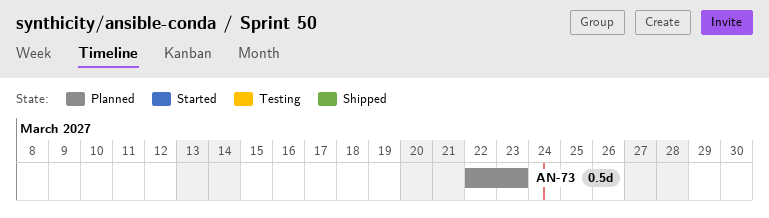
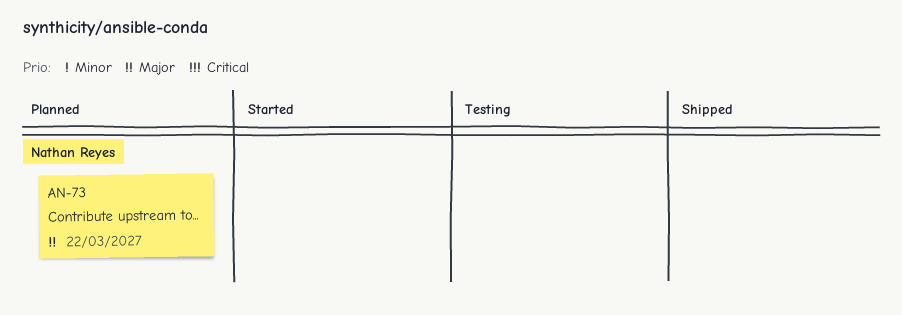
AN-73, due: Mar 23 -> Mar 22

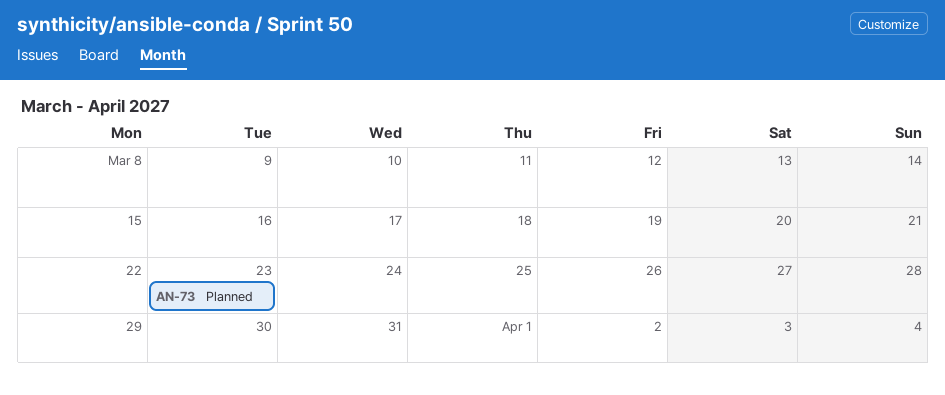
AN-73, due: Mar 22 -> Mar 23

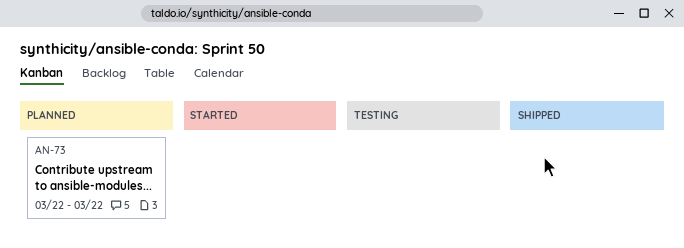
AN-73, due: Mar 23 -> Mar 22

